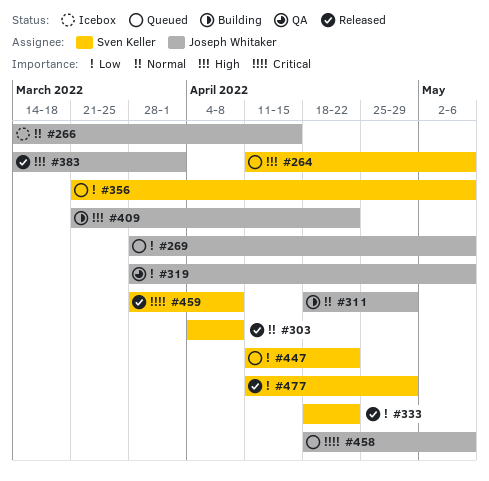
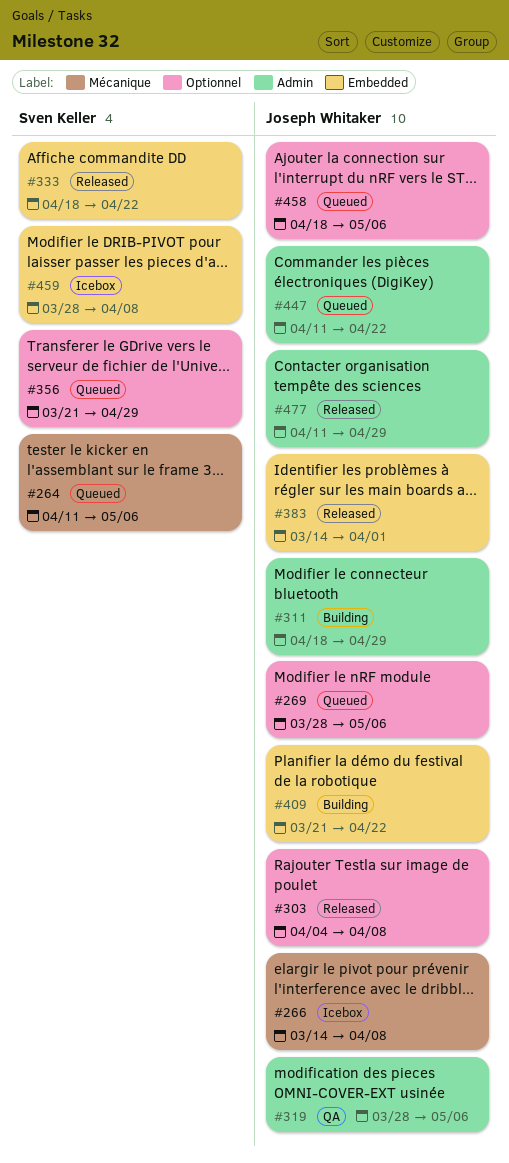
#266, due: Apr 15 -> Apr 8
#303, owner: Sven Keller -> Joseph Whitaker
#356, due: May 6 -> Apr 29
#447, owner: Sven Keller -> Joseph Whitaker
#459, status: Released -> Icebox
#477, owner: Sven Keller -> Joseph Whitaker

